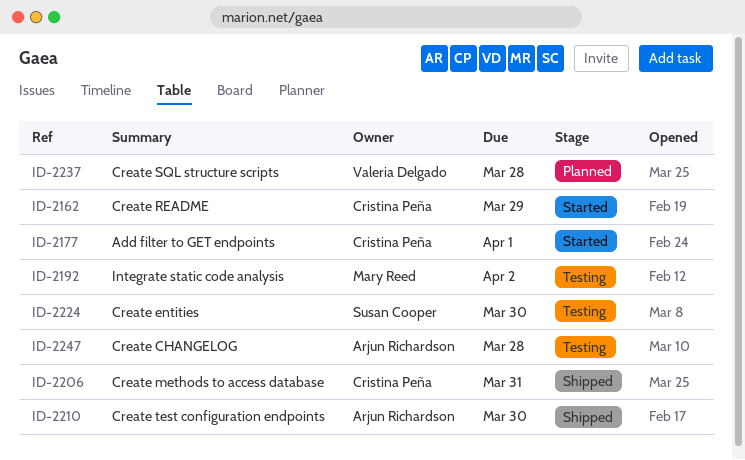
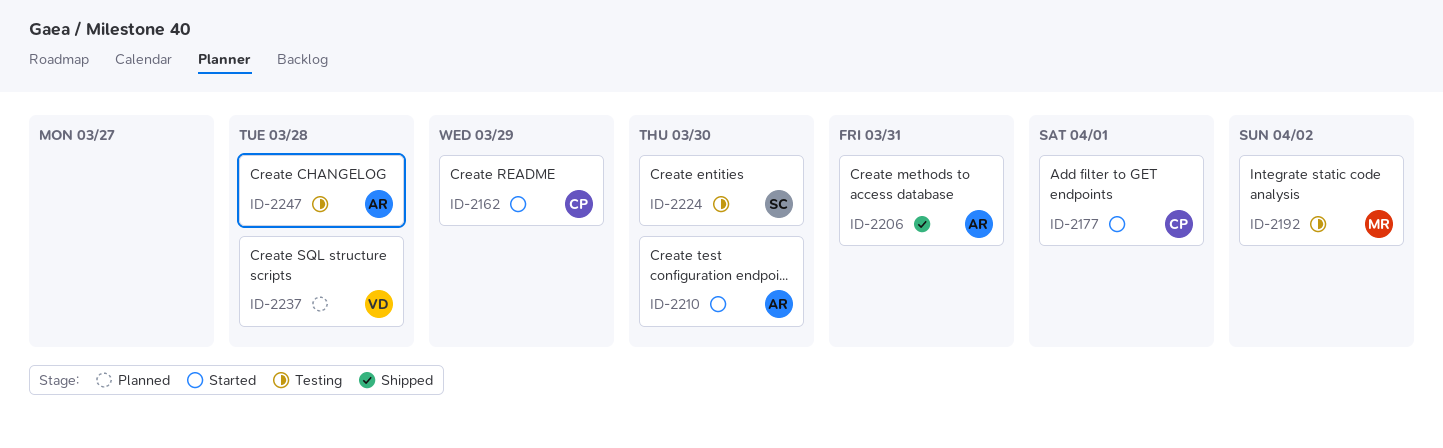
ID-2206, owner: Cristina Peña -> Arjun Richardson
ID-2210, status: Shipped -> Started

